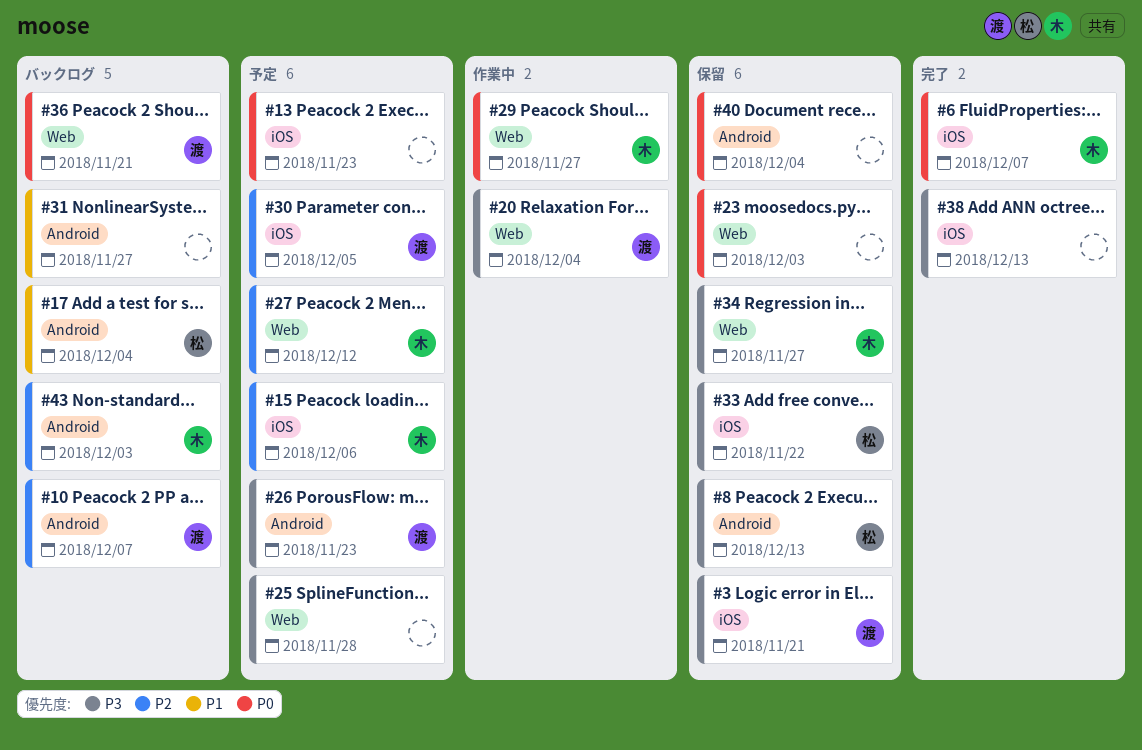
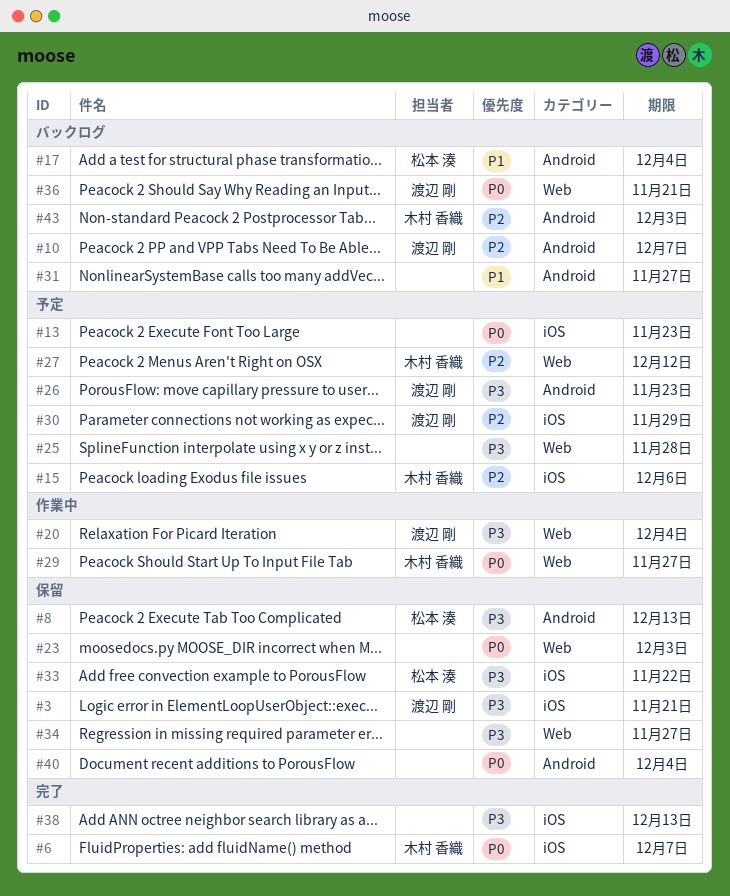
#30, due: Dec 5 -> Nov 29
#34, owner: 木村 香織 -> none

